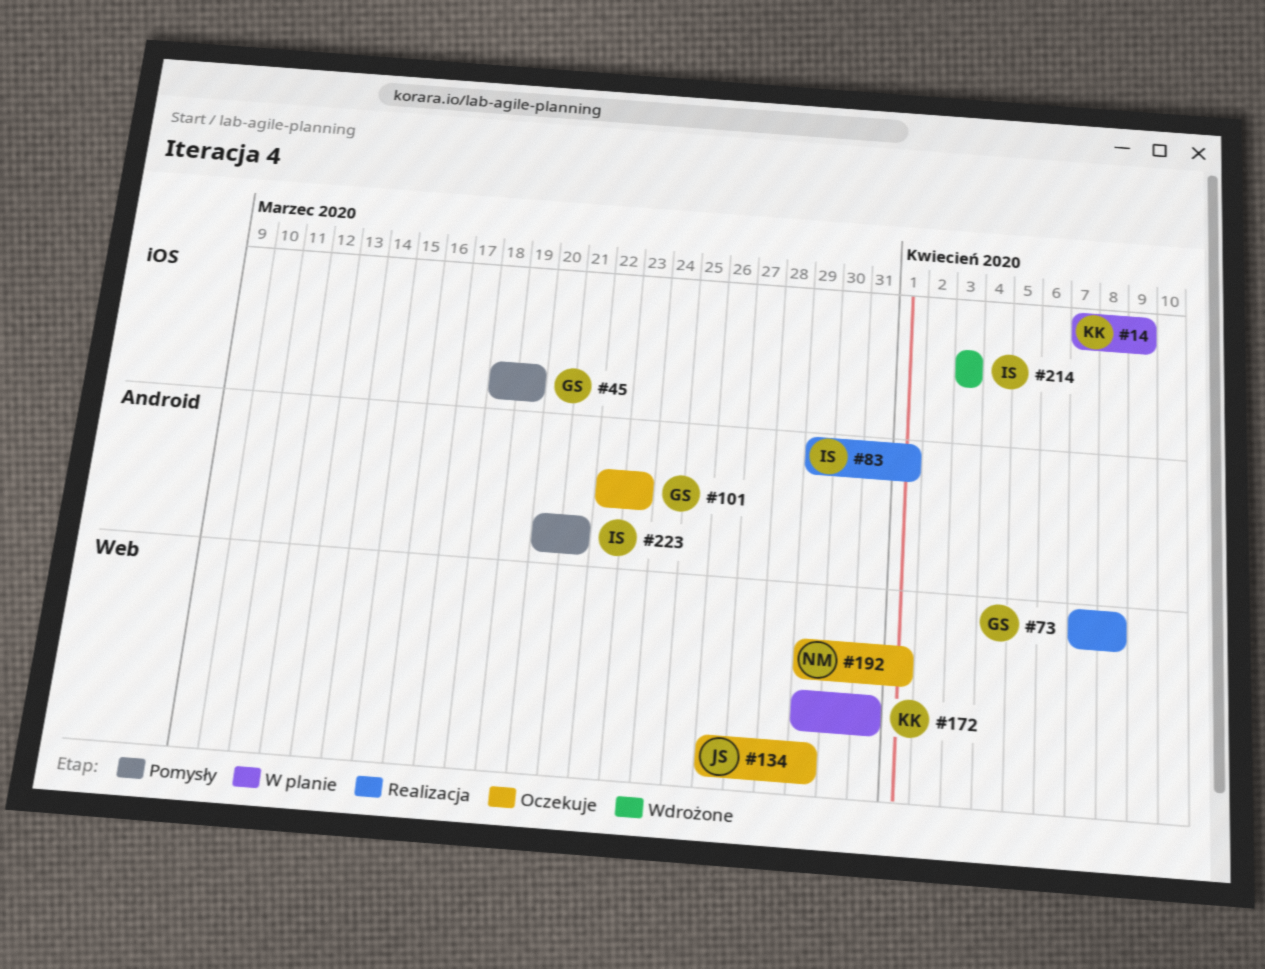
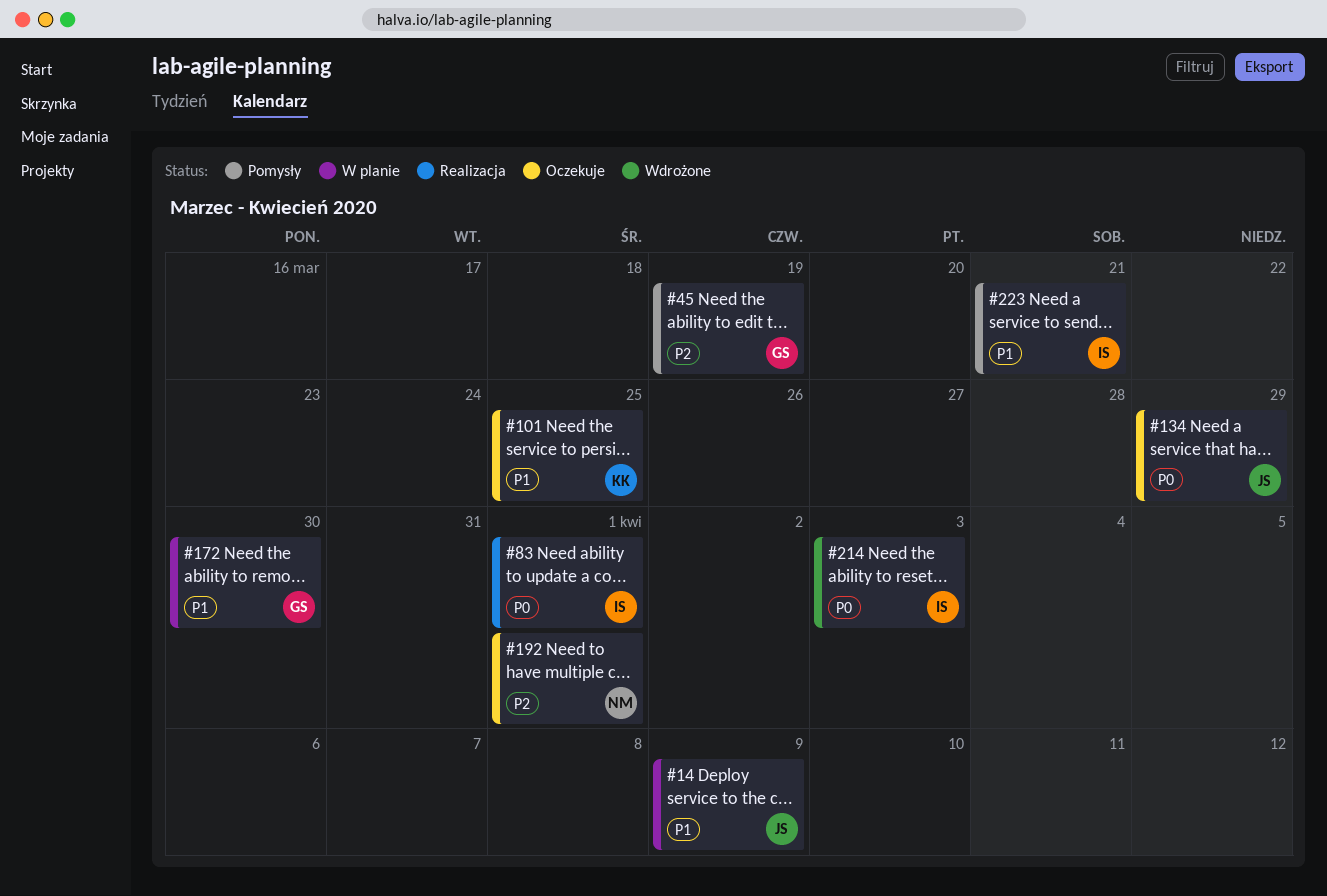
#14, owner: KK -> JS
#73: present -> none
#101, owner: GS -> KK
#101, due: Mar 23 -> Mar 25
#172, owner: KK -> GS
#172, due: Mar 31 -> Mar 30

